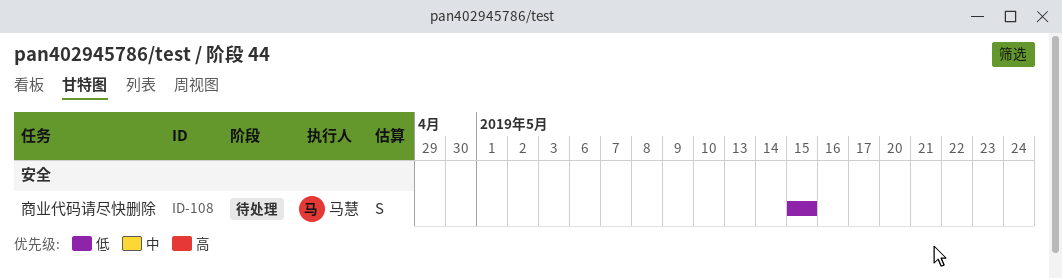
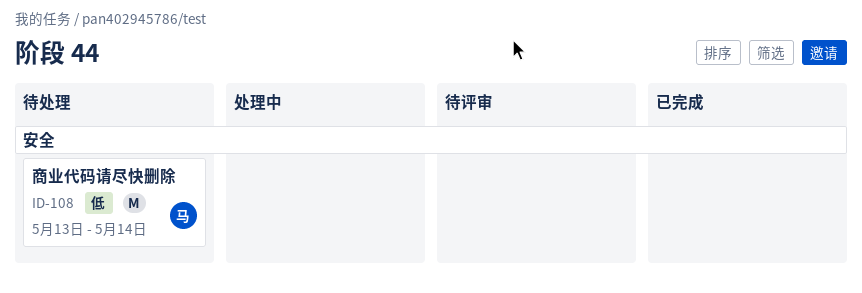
ID-108, estimate: S -> M
ID-108, start: May 15 -> May 13
ID-108, due: May 15 -> May 14

